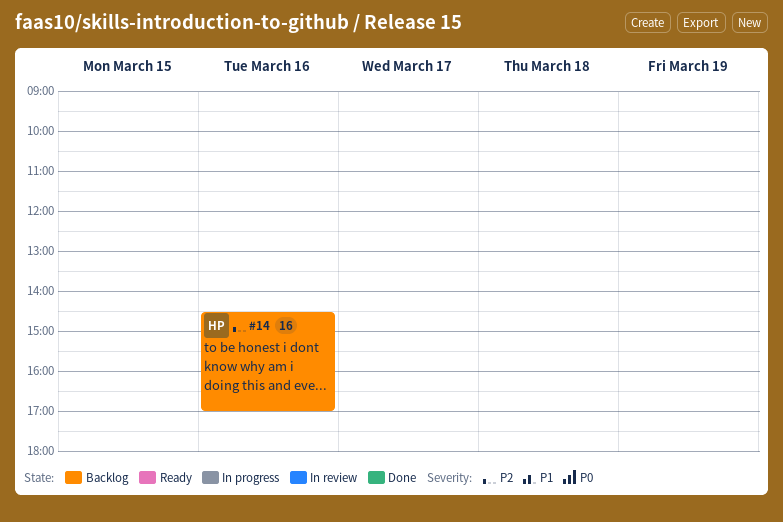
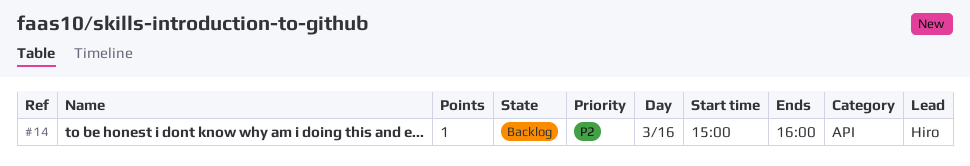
#14, estimate: 16 -> 1
#14, begins: 14:30 -> 15:00
#14, ends: 17:00 -> 16:00

